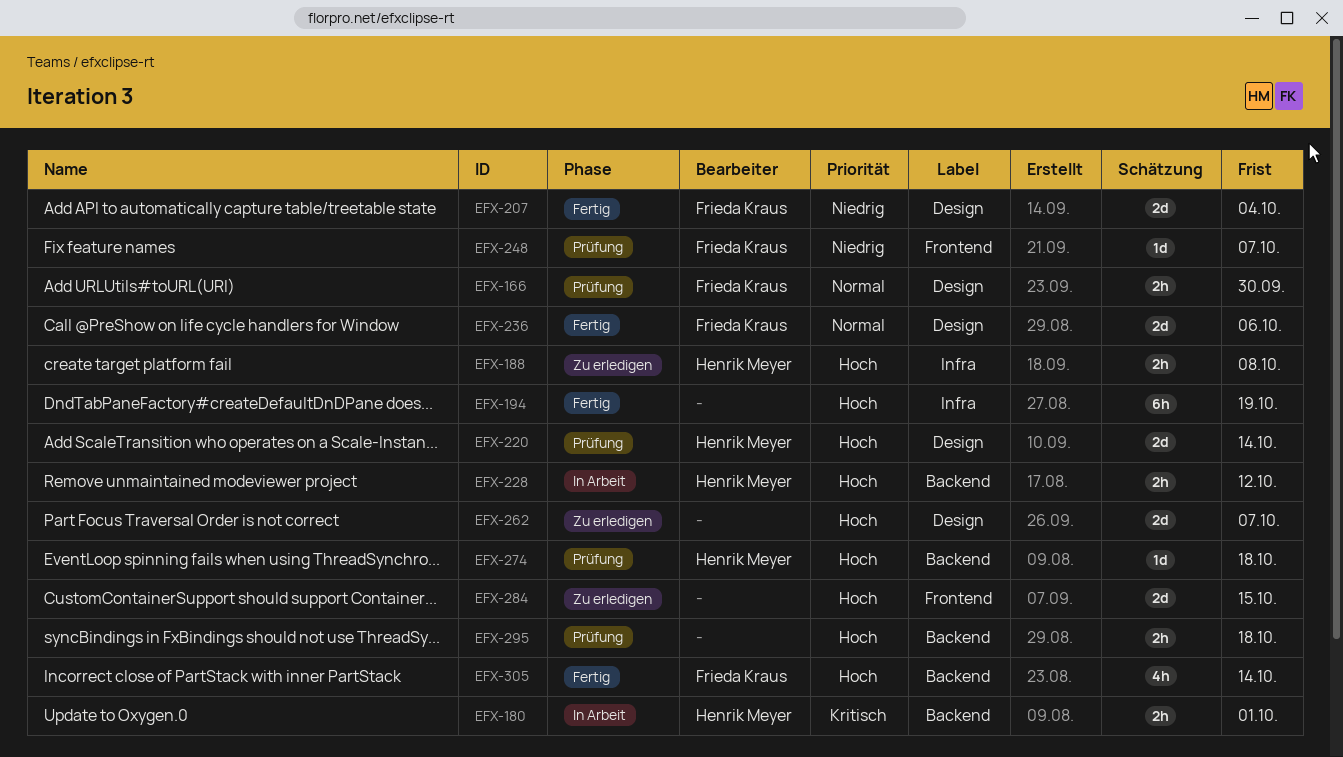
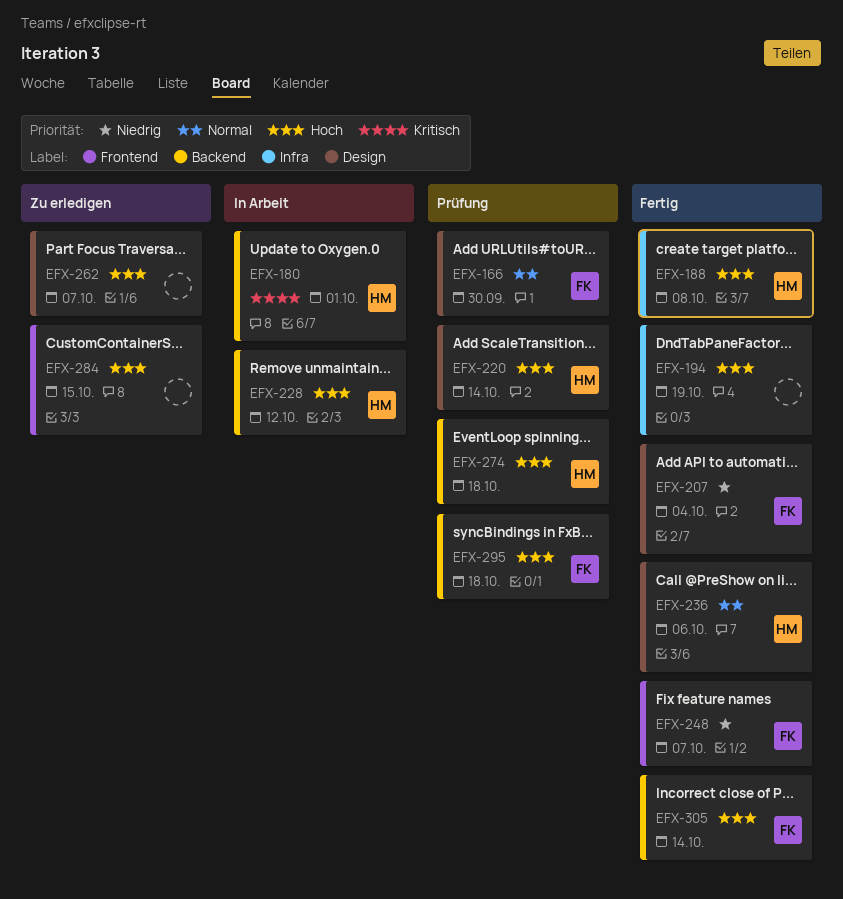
EFX-188, status: Zu erledigen -> Fertig
EFX-236, owner: Frieda Kraus -> Henrik Meyer
EFX-248, status: Prüfung -> Fertig
EFX-295, owner: none -> Frieda Kraus

